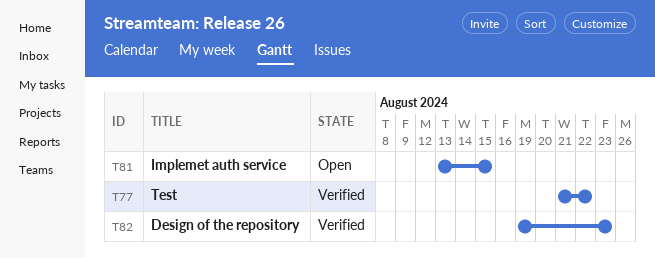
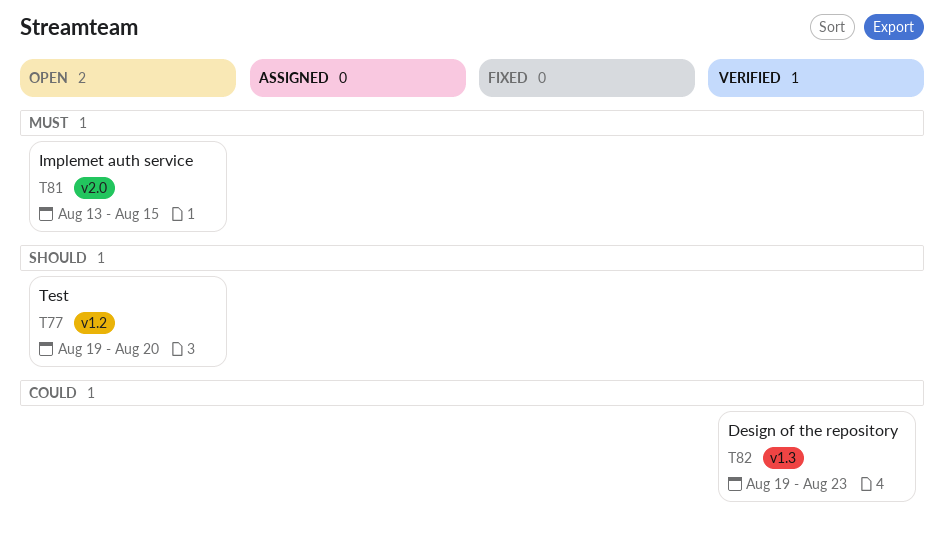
T77, status: Verified -> Open
T77, start: Aug 21 -> Aug 19
T77, due: Aug 22 -> Aug 20

